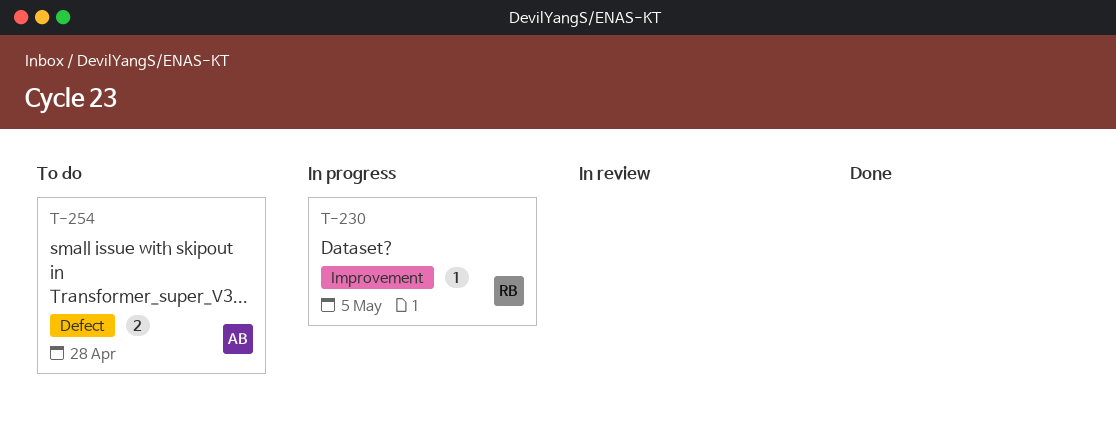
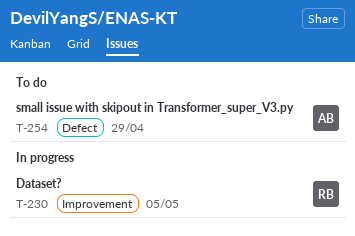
T-254, due: Apr 28 -> Apr 29

